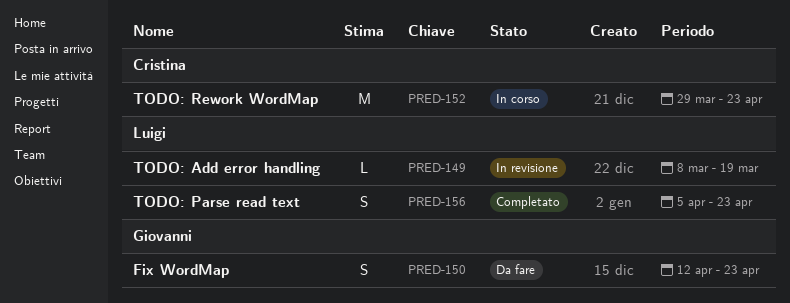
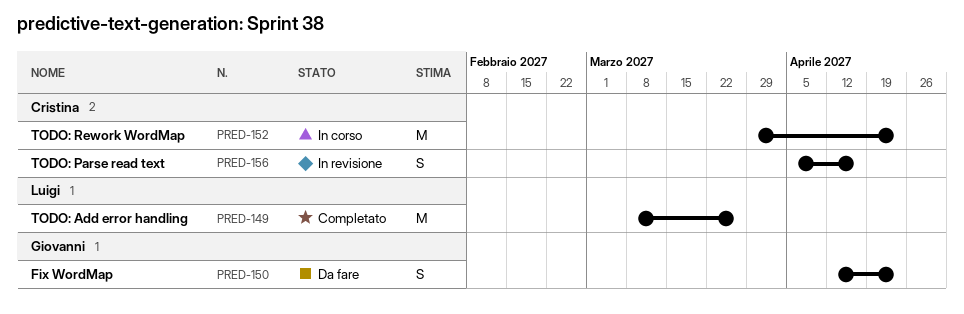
PRED-149, status: In revisione -> Completato
PRED-149, estimate: L -> M
PRED-149, due: Mar 19 -> Mar 26
PRED-156, status: Completato -> In revisione
PRED-156, owner: Luigi -> Cristina
PRED-156, due: Apr 23 -> Apr 16

